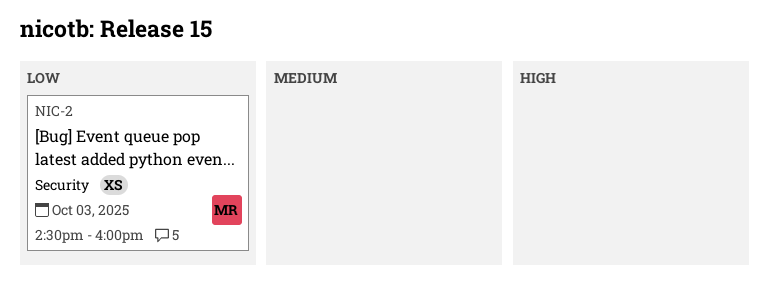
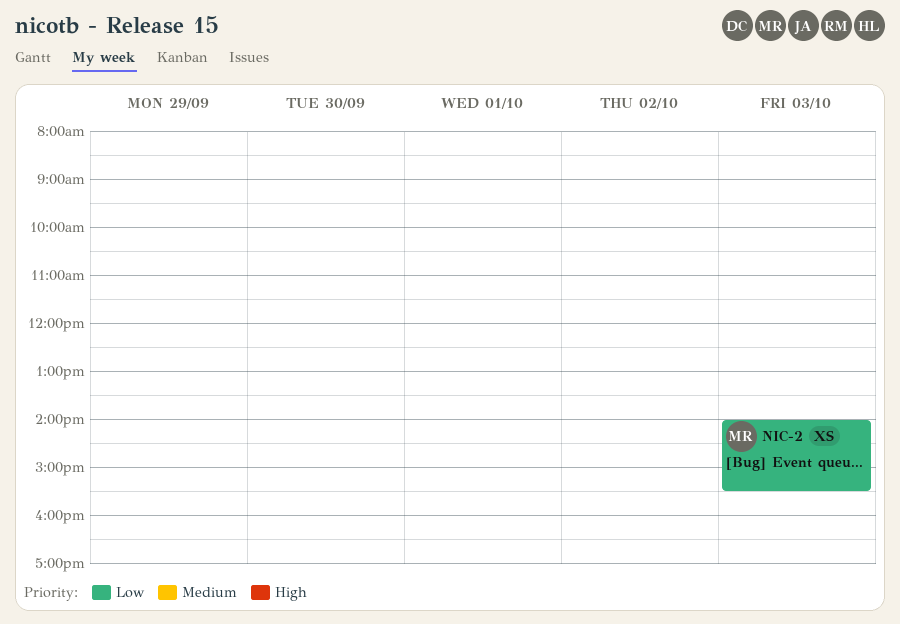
NIC-2, begins: 14:30 -> 14:00
NIC-2, ends: 16:00 -> 15:30

